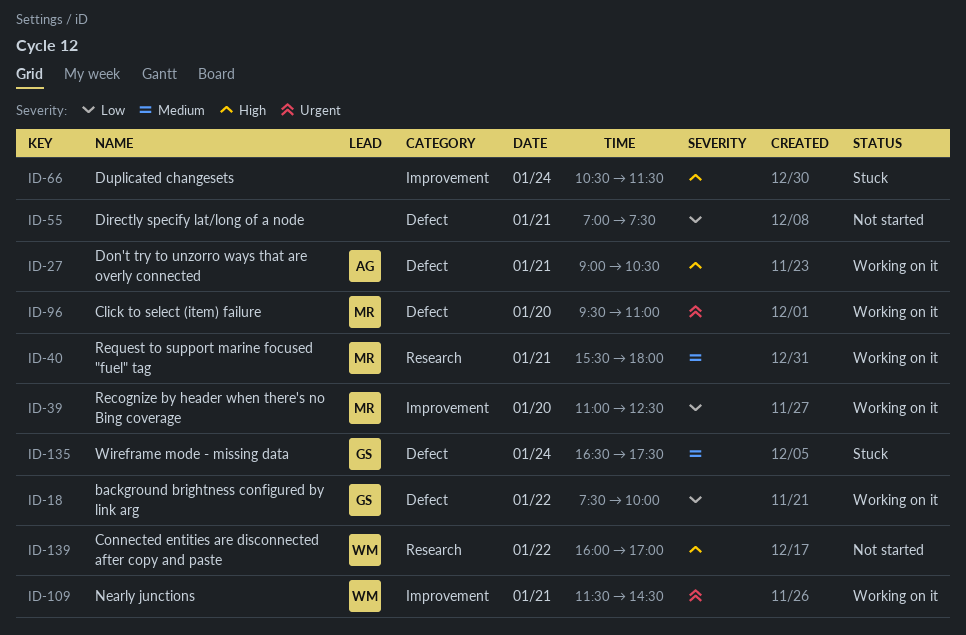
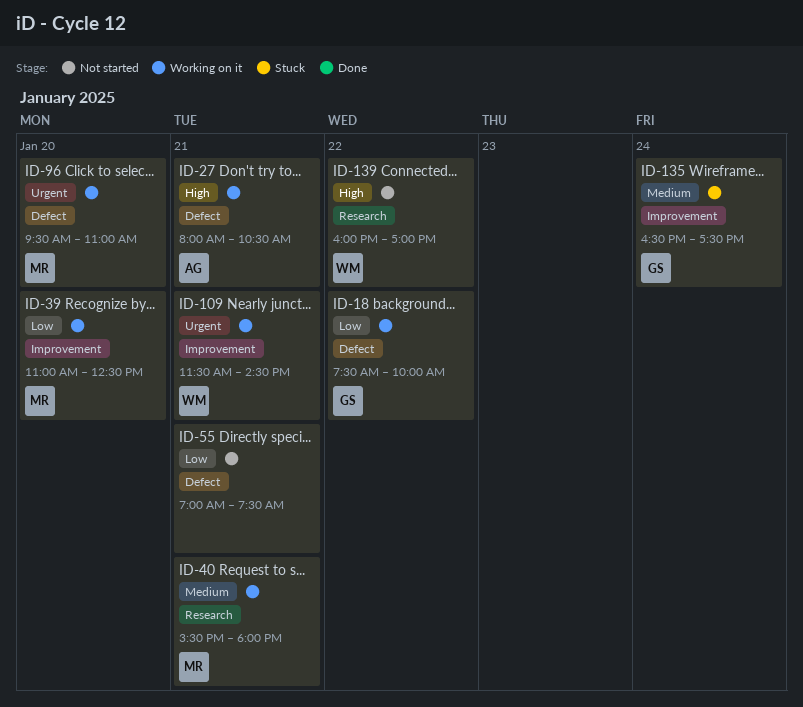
ID-27, begins: 09:00 -> 08:00
ID-66: present -> none
ID-135, label: Defect -> Improvement

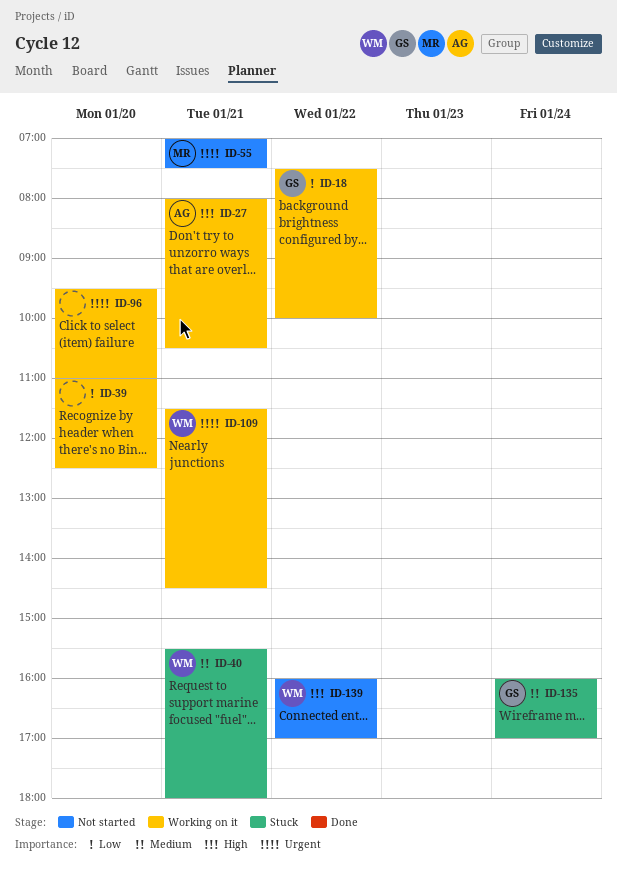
ID-39, owner: MR -> none
ID-40, status: Working on it -> Stuck
ID-40, owner: MR -> WM
ID-55, owner: none -> MR
ID-55, priority: Low -> Urgent
ID-96, owner: MR -> none
ID-135, begins: 16:30 -> 16:00
ID-135, ends: 17:30 -> 17:00

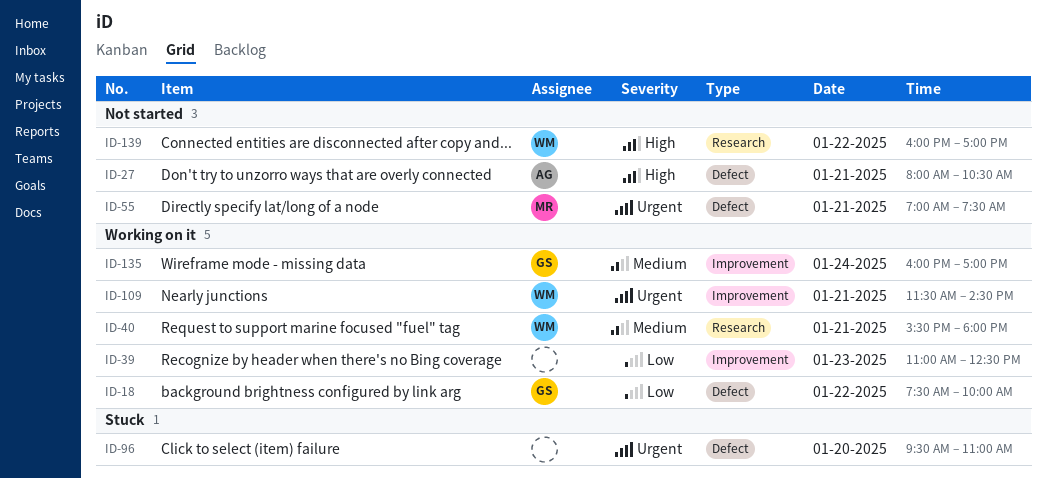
ID-27, status: Working on it -> Not started
ID-39, day: Jan 20 -> Jan 23
ID-40, status: Stuck -> Working on it
ID-96, status: Working on it -> Stuck
ID-135, status: Stuck -> Working on it

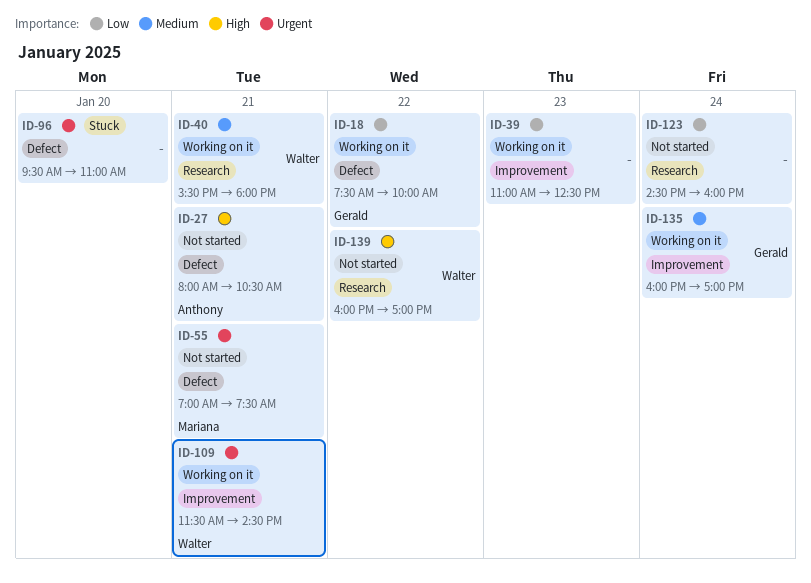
ID-123: none -> present

